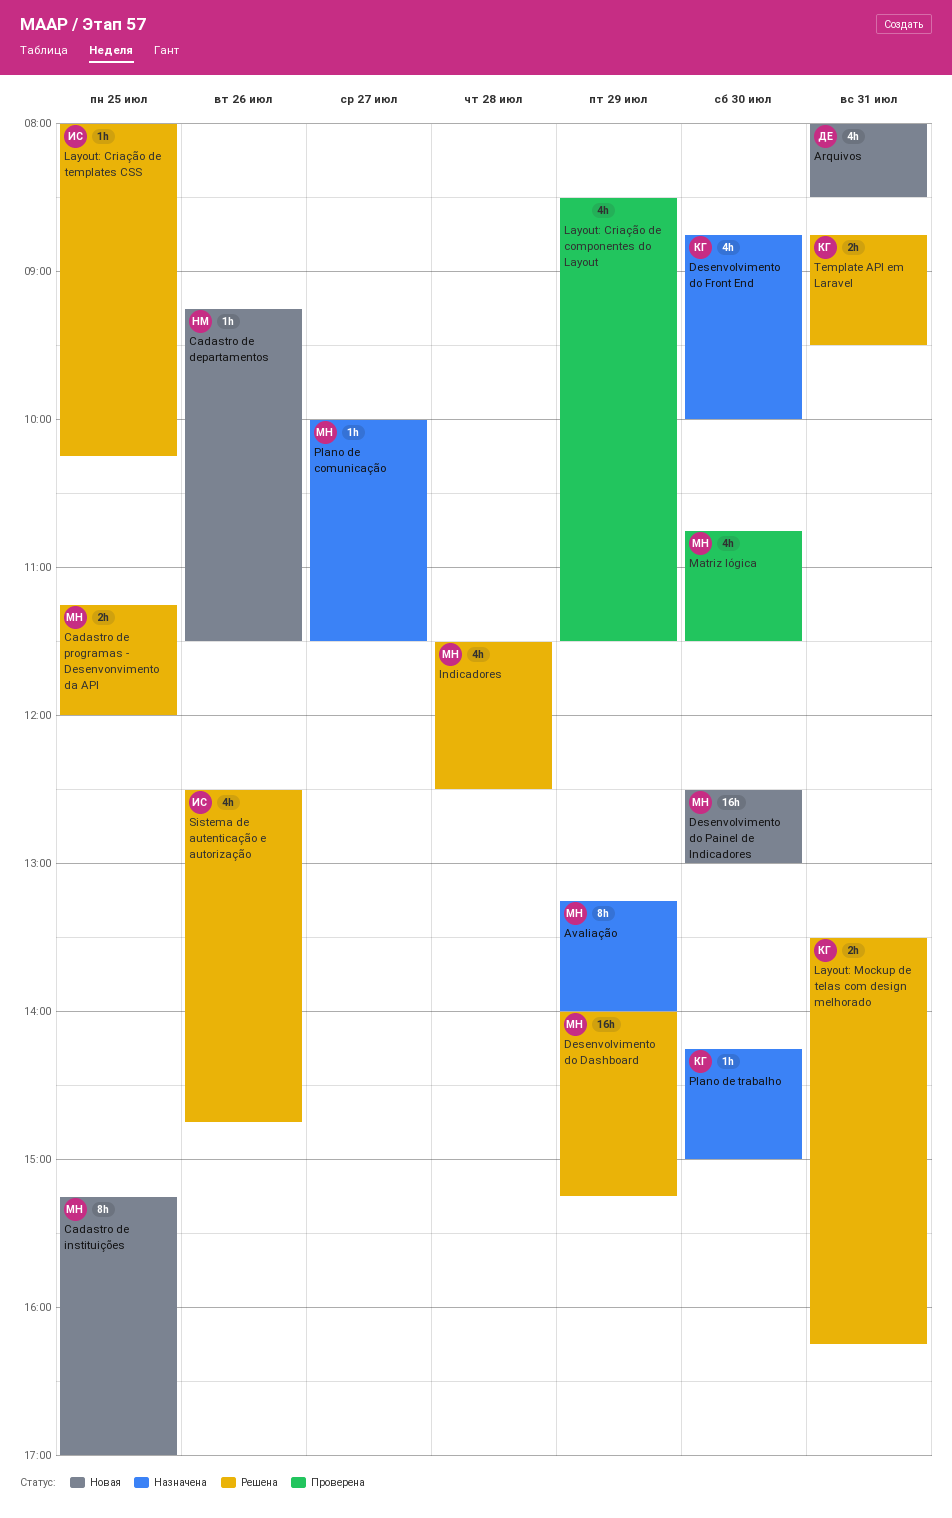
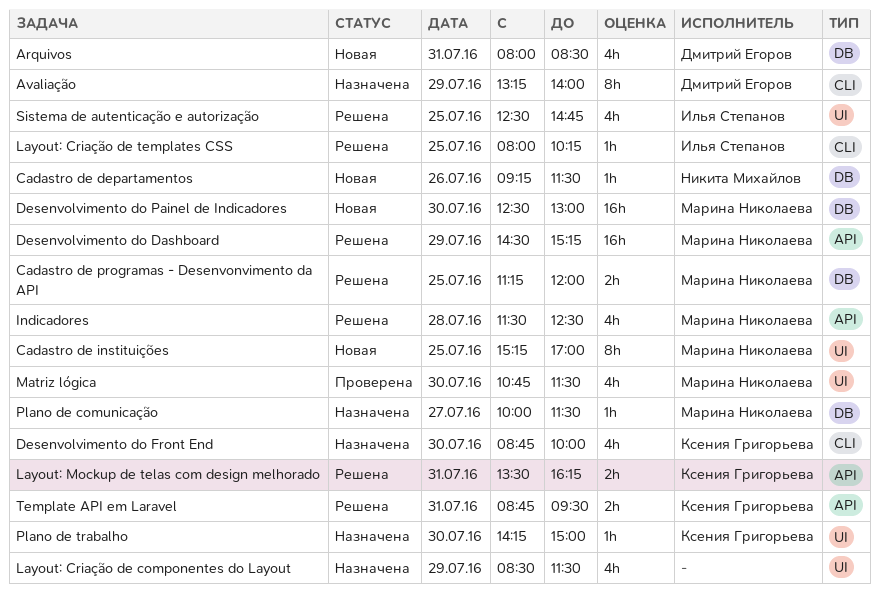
Avaliação, owner: Марина Николаева -> Дмитрий Егоров
Desenvolvimento do Dashboard, begins: 14:00 -> 14:30
Layout: Criação de componentes do Layout, status: Проверена -> Назначена
Sistema de autenticação e autorização, day: Jul 26 -> Jul 25

